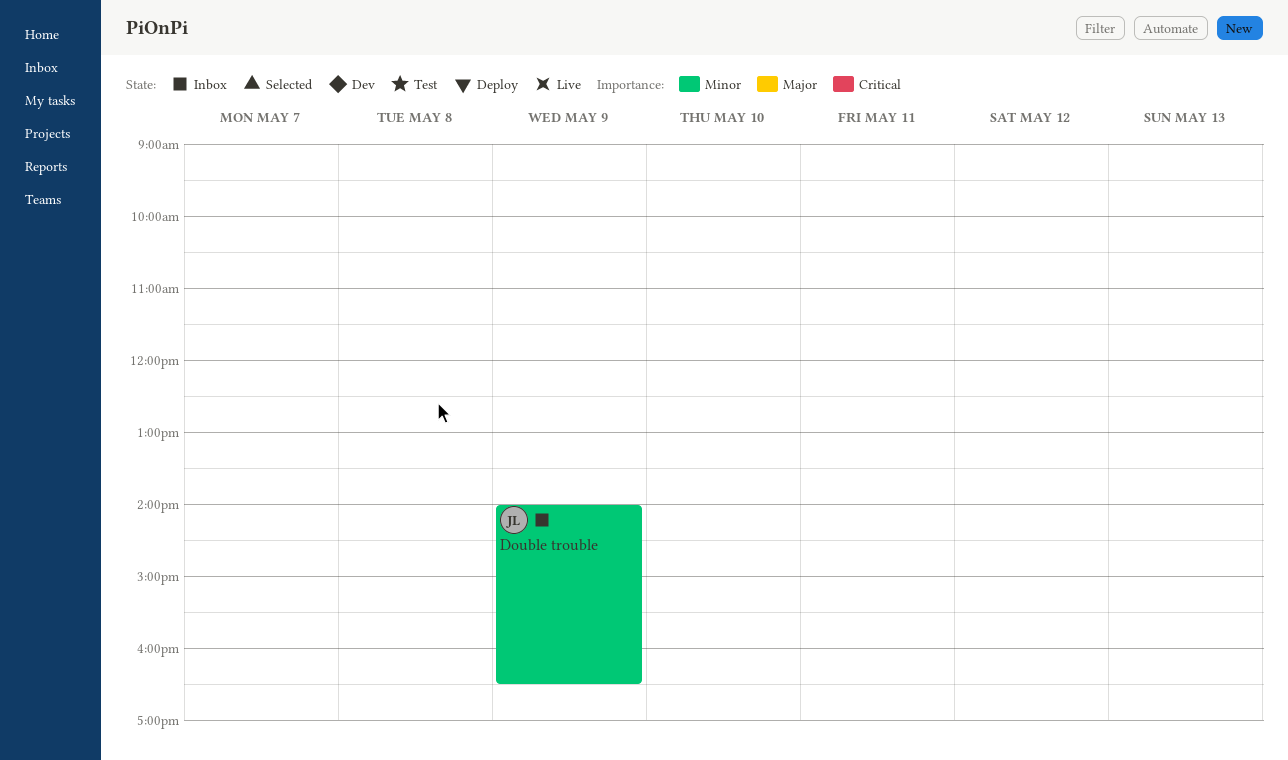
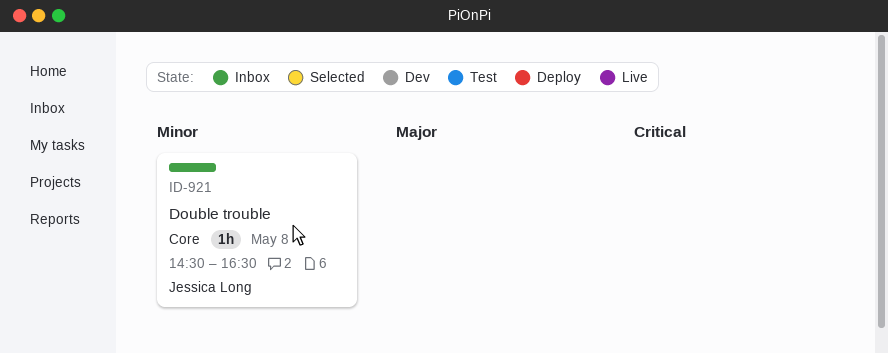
Double trouble, day: May 9 -> May 8
Double trouble, begins: 14:00 -> 14:30

